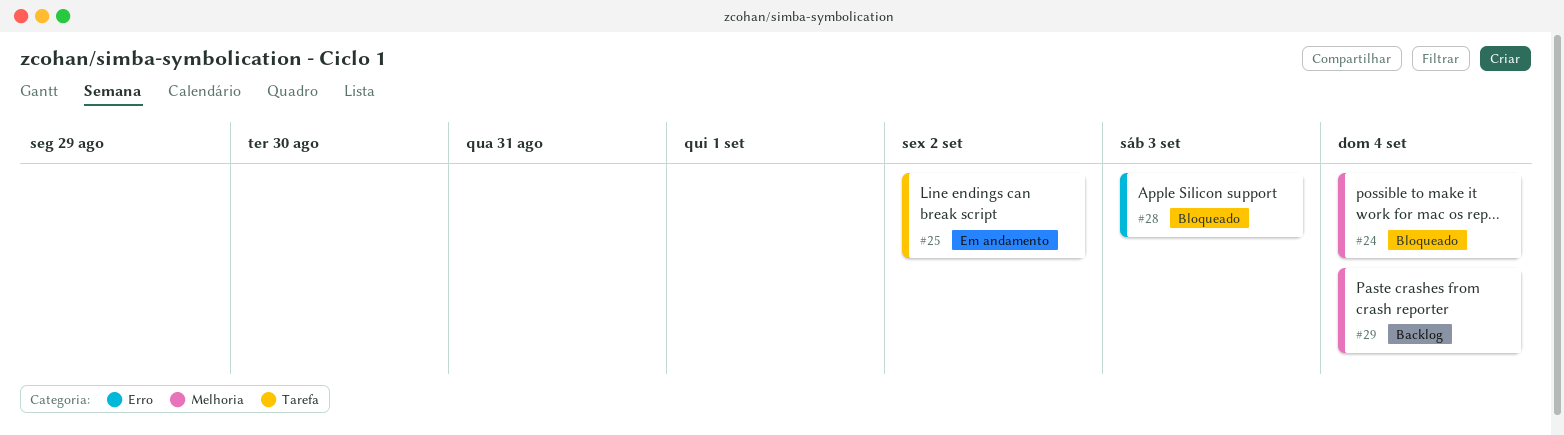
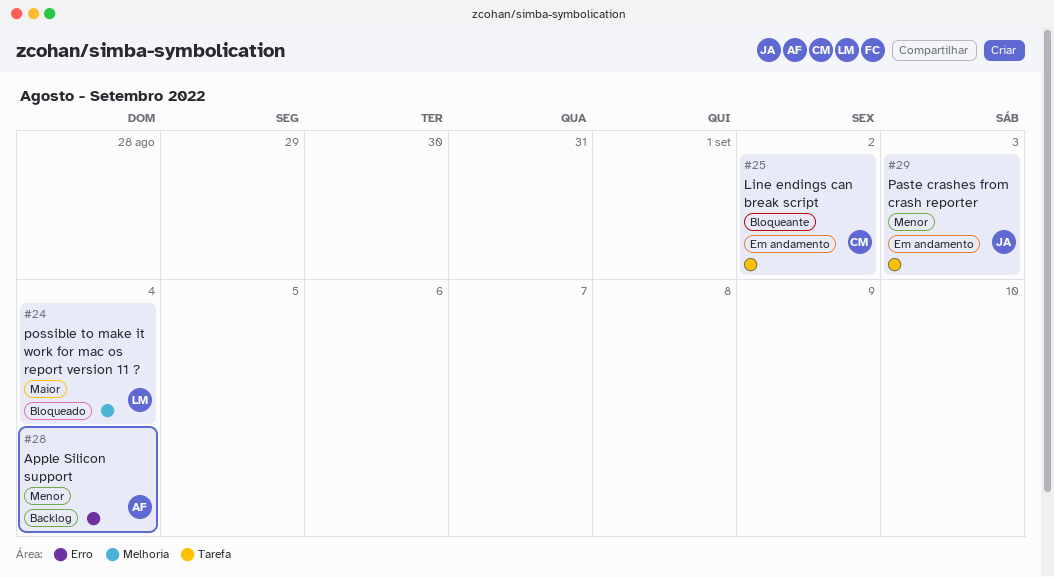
#28, status: Bloqueado -> Backlog
#28, due: Sep 3 -> Sep 4
#29, status: Backlog -> Em andamento
#29, label: Melhoria -> Tarefa
#29, due: Sep 4 -> Sep 3

